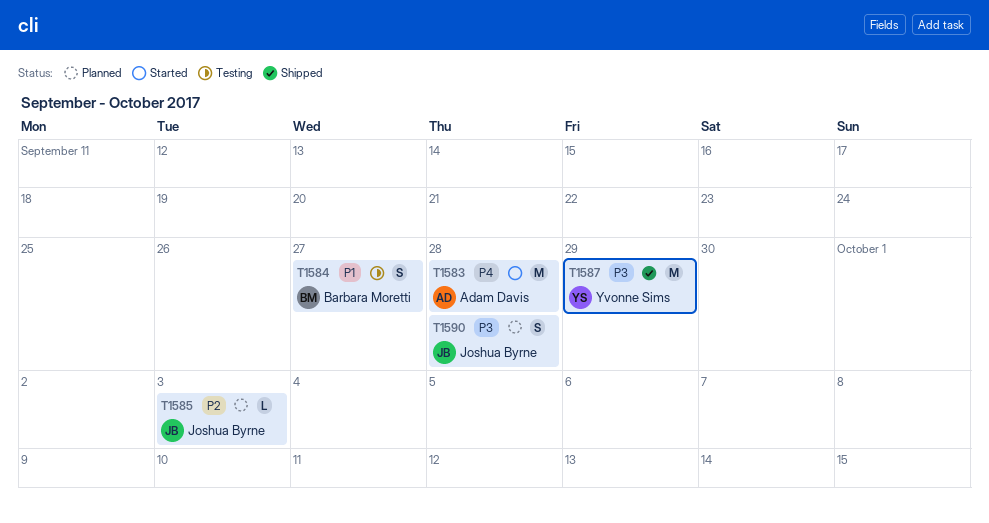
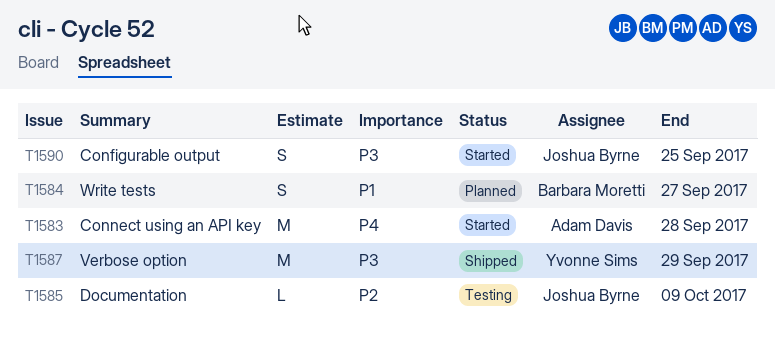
T1584, status: Testing -> Planned
T1585, status: Planned -> Testing
T1585, due: Oct 3 -> Oct 9
T1590, status: Planned -> Started
T1590, due: Sep 28 -> Sep 25

